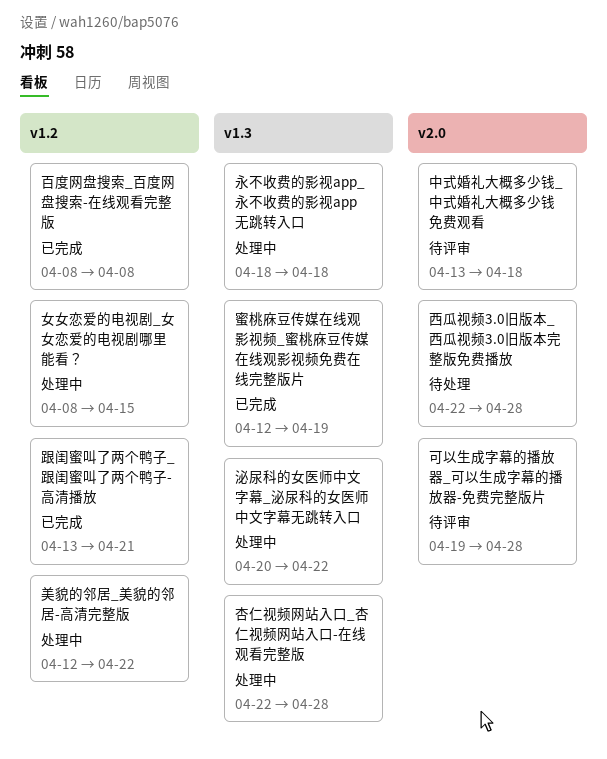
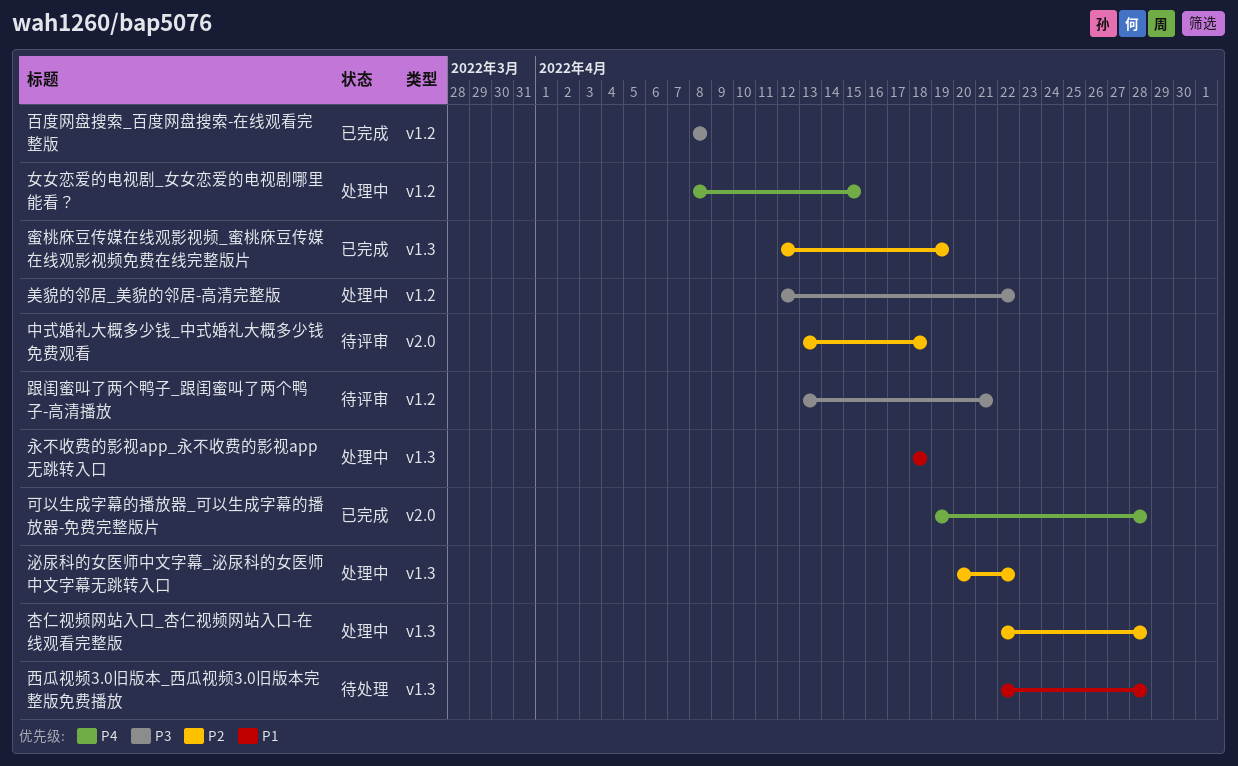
可以生成字幕的播放器_可以生成字幕的播放器-免费完整版片, status: 待评审 -> 已完成
西瓜视频3.0旧版本_西瓜视频3.0旧版本完整版免费播放, label: v2.0 -> v1.3
跟闺蜜叫了两个鸭子_跟闺蜜叫了两个鸭子-高清播放, status: 已完成 -> 待评审

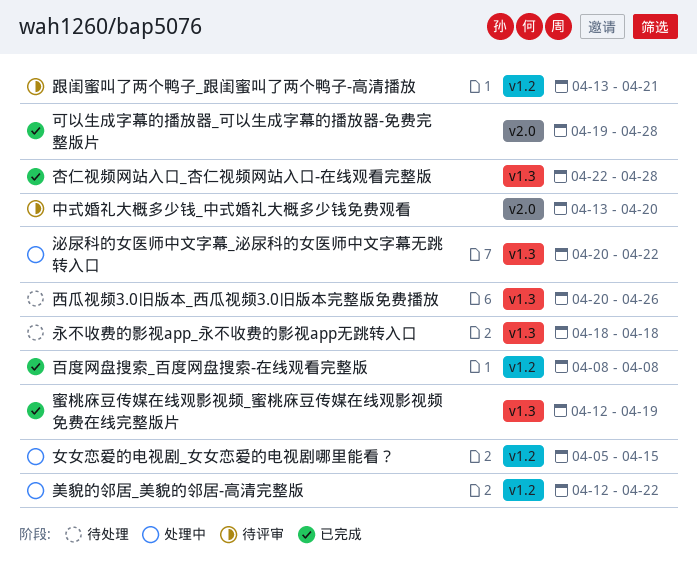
中式婚礼大概多少钱_中式婚礼大概多少钱免费观看, due: Apr 18 -> Apr 20
女女恋爱的电视剧_女女恋爱的电视剧哪里能看？, start: Apr 8 -> Apr 5
杏仁视频网站入口_杏仁视频网站入口-在线观看完整版, status: 处理中 -> 已完成
永不收费的影视app_永不收费的影视app无跳转入口, status: 处理中 -> 待处理
西瓜视频3.0旧版本_西瓜视频3.0旧版本完整版免费播放, start: Apr 22 -> Apr 20
西瓜视频3.0旧版本_西瓜视频3.0旧版本完整版免费播放, due: Apr 28 -> Apr 26

